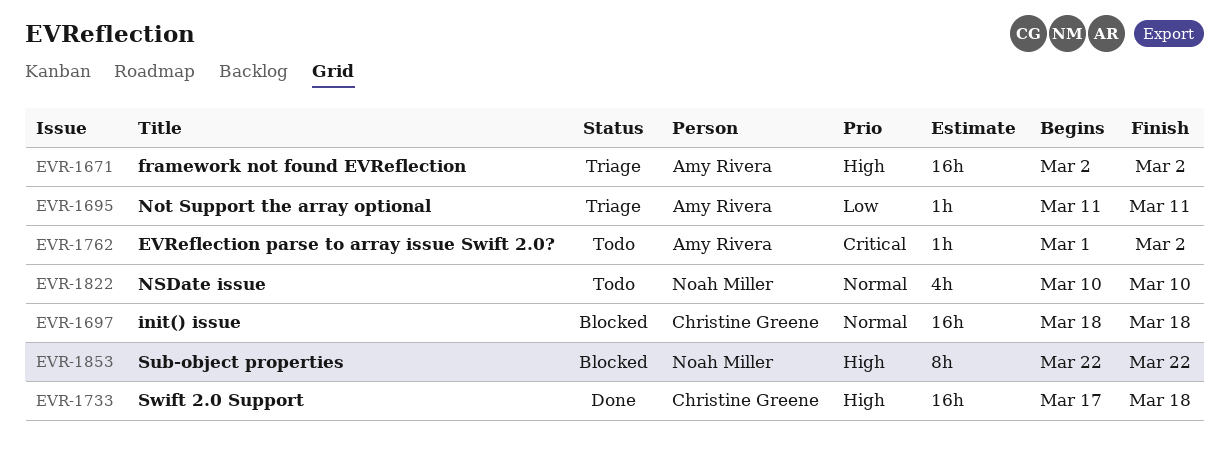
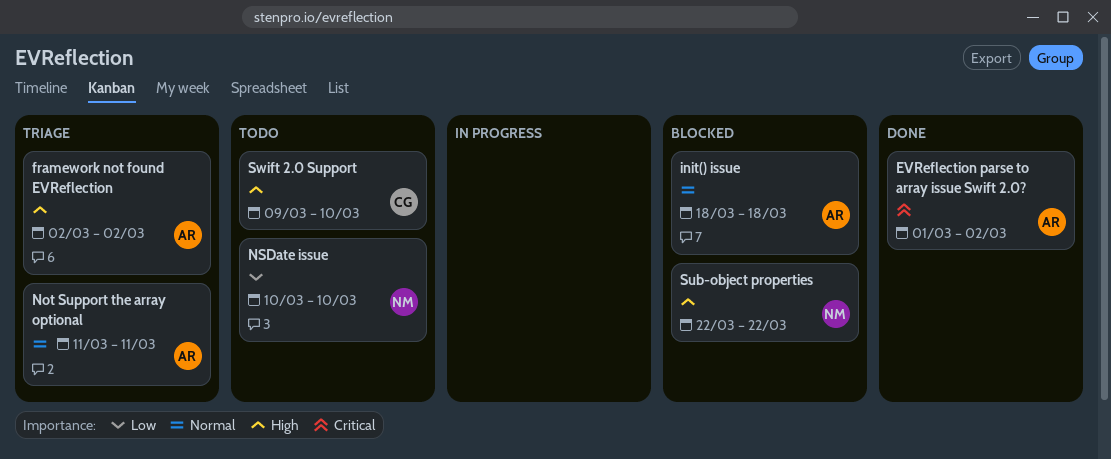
EVReflection parse to array issue Swift 2.0?, status: Todo -> Done
init() issue, owner: Christine Greene -> Amy Rivera
Not Support the array optional, priority: Low -> Normal
NSDate issue, priority: Normal -> Low
Swift 2.0 Support, status: Done -> Todo
Swift 2.0 Support, start: Mar 17 -> Mar 9
Swift 2.0 Support, due: Mar 18 -> Mar 10

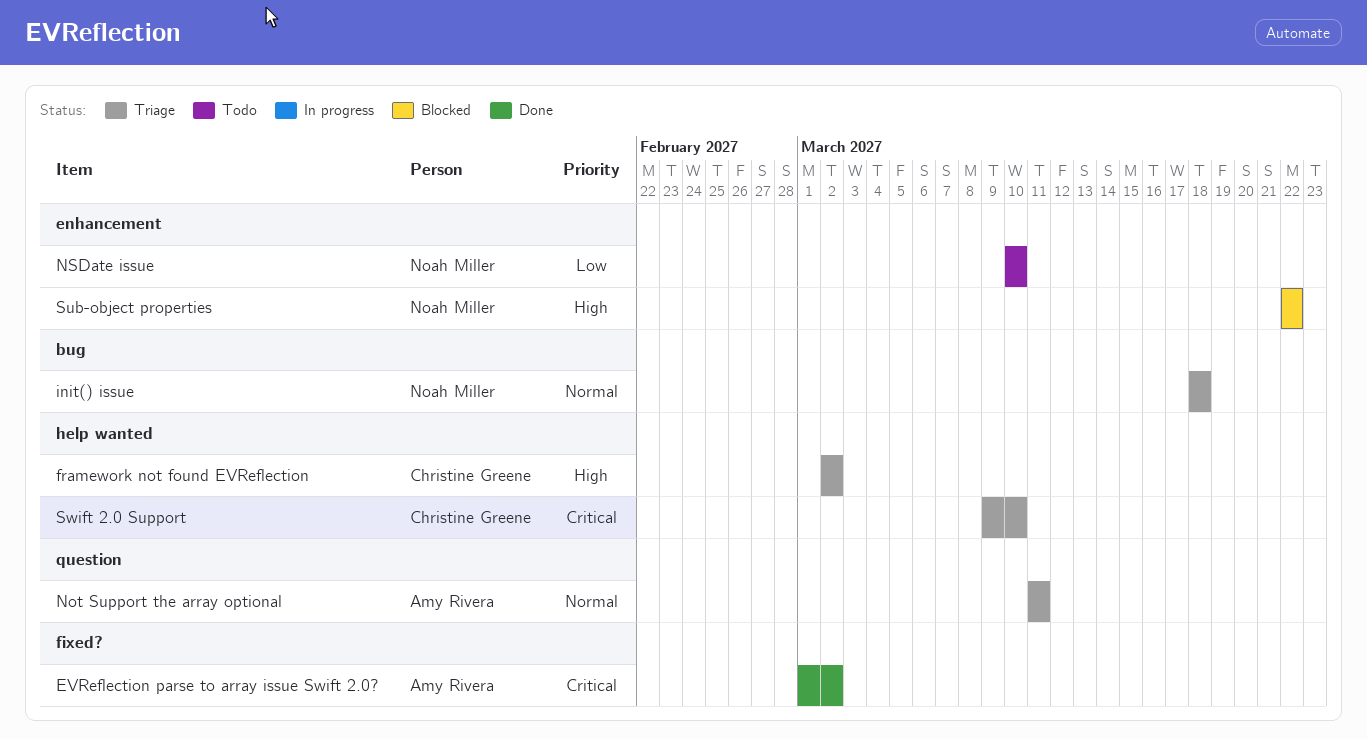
framework not found EVReflection, owner: Amy Rivera -> Christine Greene
init() issue, status: Blocked -> Triage
init() issue, owner: Amy Rivera -> Noah Miller
Swift 2.0 Support, status: Todo -> Triage
Swift 2.0 Support, priority: High -> Critical

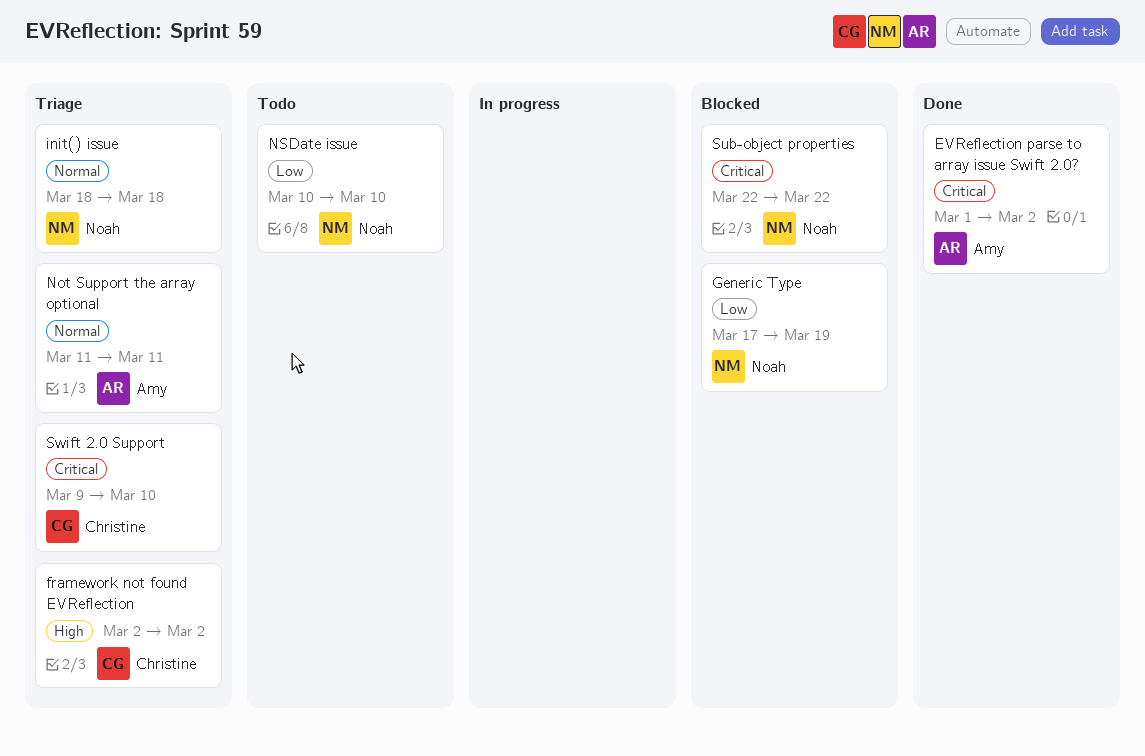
Generic Type: none -> present
Sub-object properties, priority: High -> Critical

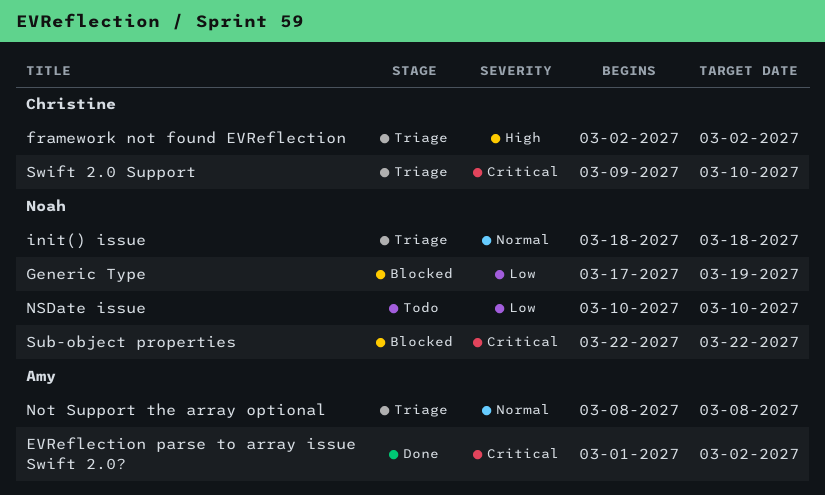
Not Support the array optional, start: Mar 11 -> Mar 8
Not Support the array optional, due: Mar 11 -> Mar 8

